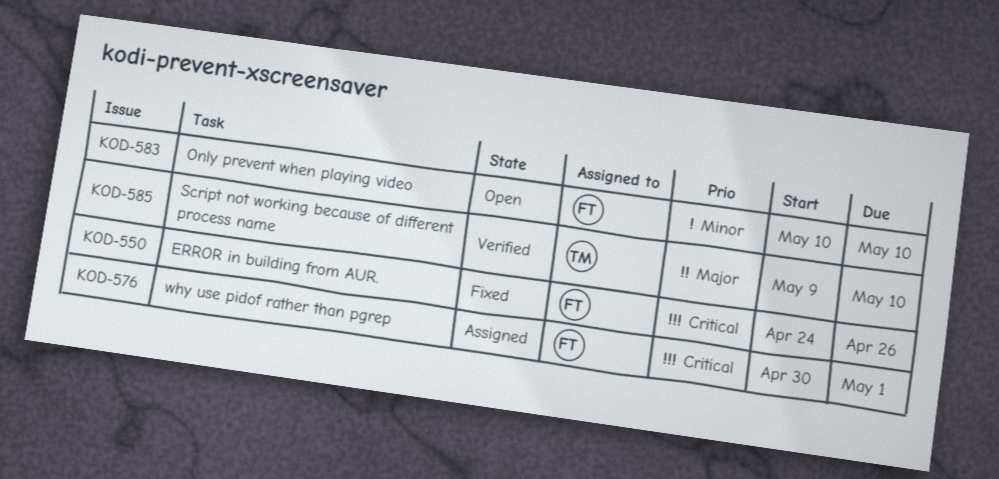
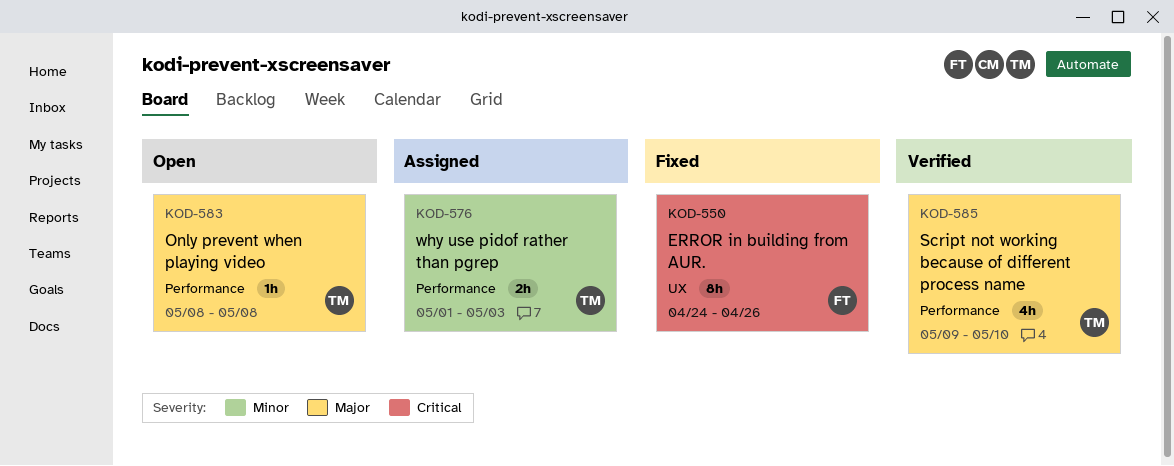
KOD-576, owner: FT -> TM
KOD-576, priority: Critical -> Minor
KOD-576, start: Apr 30 -> May 1
KOD-576, due: May 1 -> May 3
KOD-583, owner: FT -> TM
KOD-583, priority: Minor -> Major
KOD-583, start: May 10 -> May 8
KOD-583, due: May 10 -> May 8

